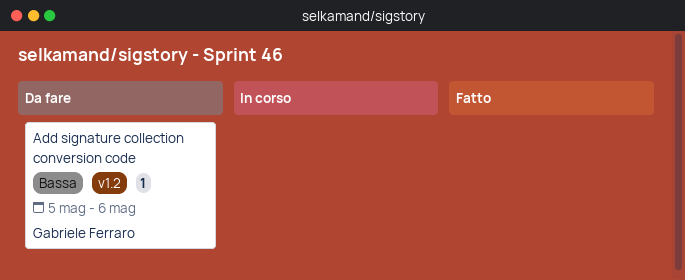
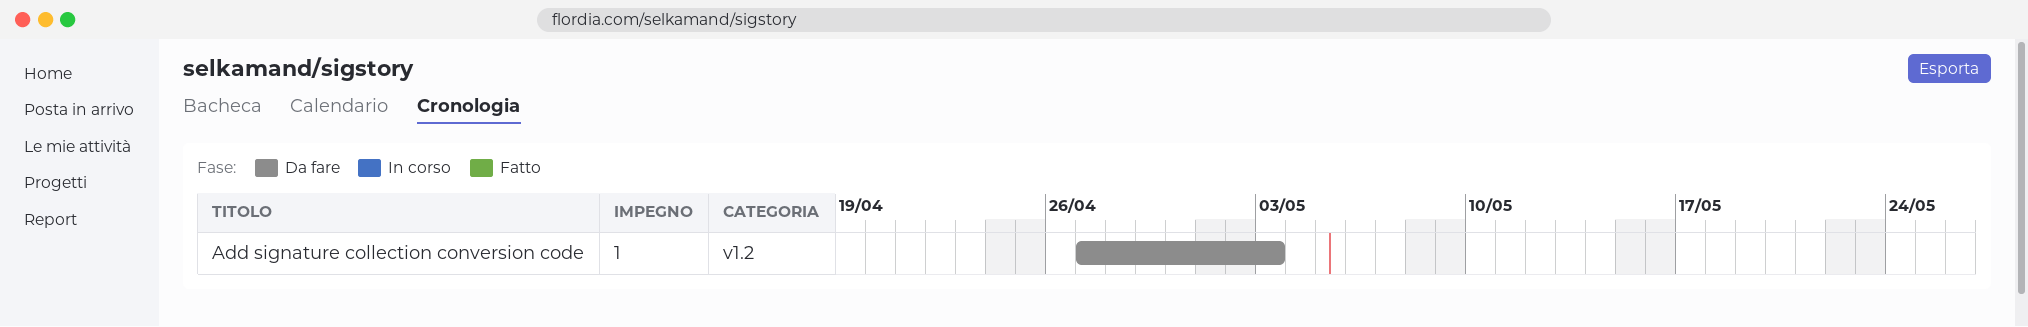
Add signature collection conversion code, start: May 5 -> Apr 27
Add signature collection conversion code, due: May 6 -> May 3

